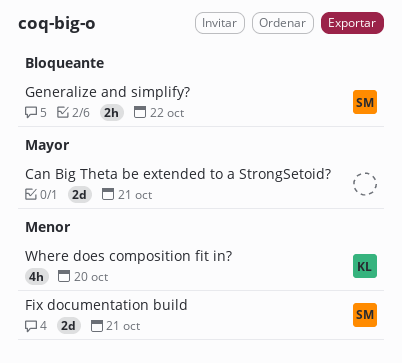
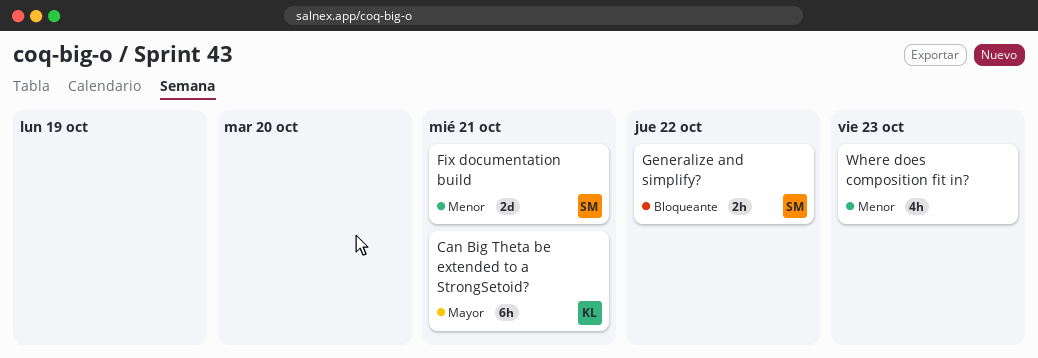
Can Big Theta be extended to a StrongSetoid?, owner: none -> KL
Can Big Theta be extended to a StrongSetoid?, estimate: 2d -> 6h
Where does composition fit in?, owner: KL -> none
Where does composition fit in?, due: Oct 20 -> Oct 23

